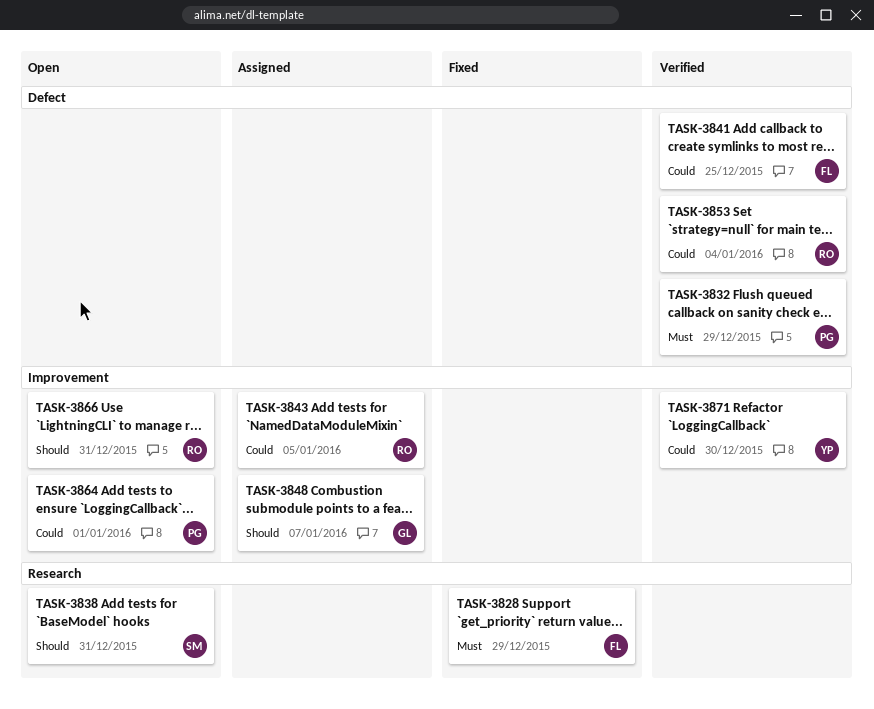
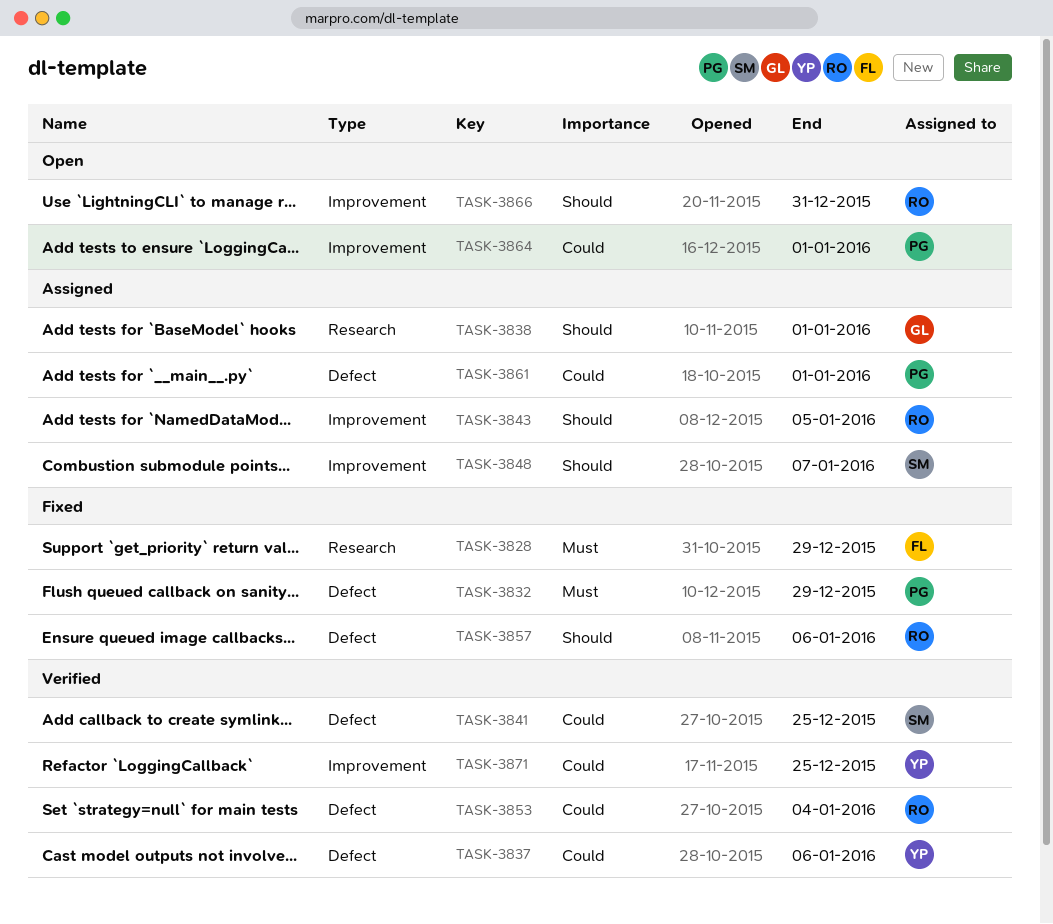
TASK-3832, status: Verified -> Fixed
TASK-3837: none -> present
TASK-3838, status: Open -> Assigned
TASK-3838, owner: SM -> GL
TASK-3838, due: Dec 31 -> Jan 1
TASK-3841, owner: FL -> SM
TASK-3843, priority: Could -> Should
TASK-3848, owner: GL -> SM
TASK-3857: none -> present
TASK-3861: none -> present
TASK-3871, due: Dec 30 -> Dec 25

